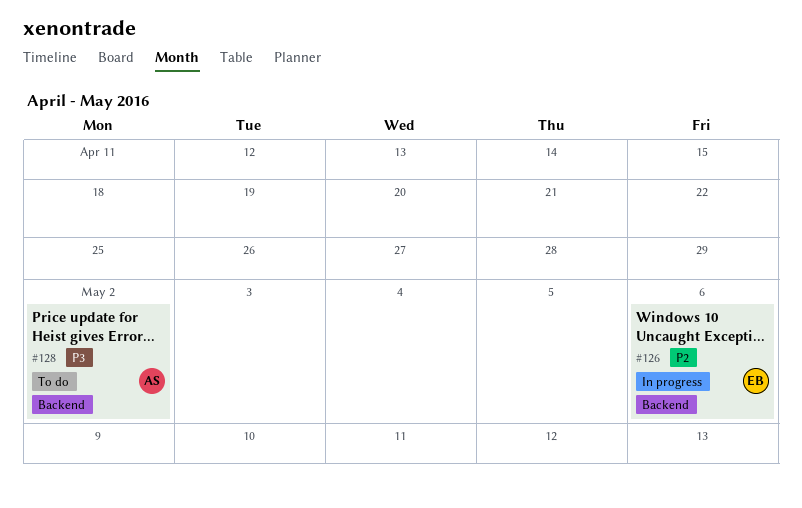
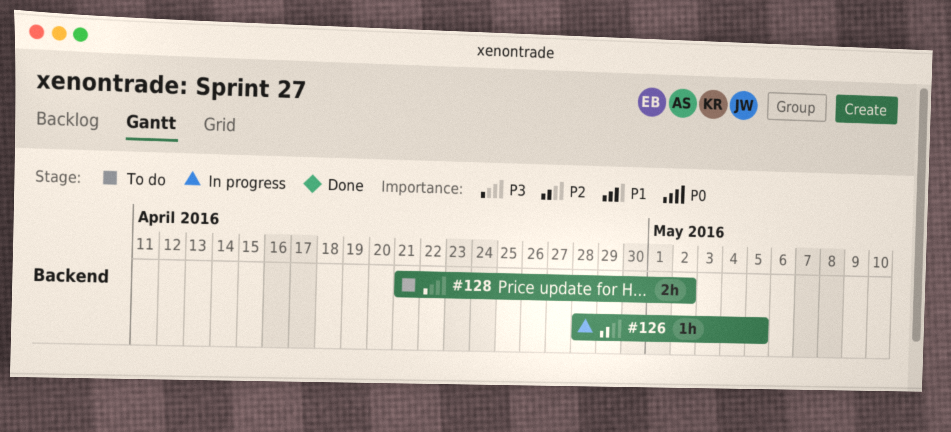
#126, due: May 6 -> May 5

